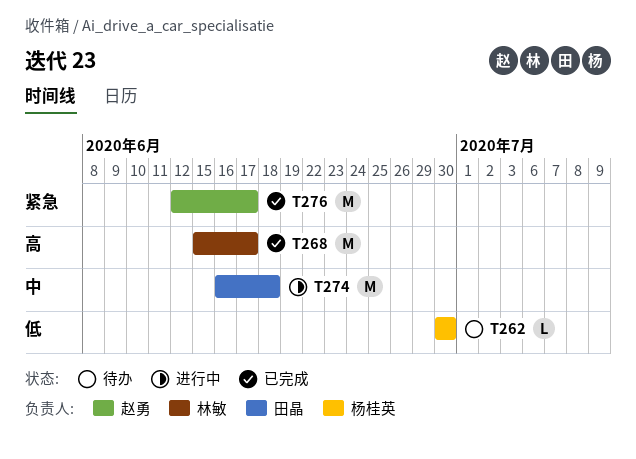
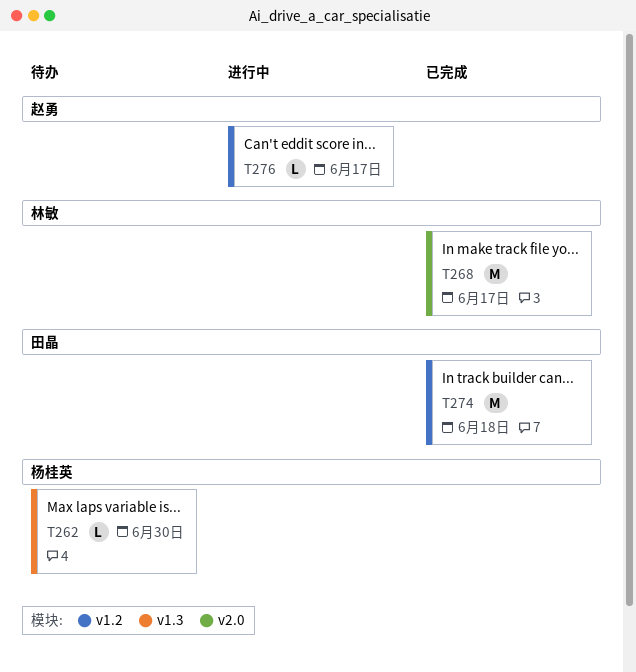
T274, status: 进行中 -> 已完成
T276, status: 已完成 -> 进行中
T276, estimate: M -> L

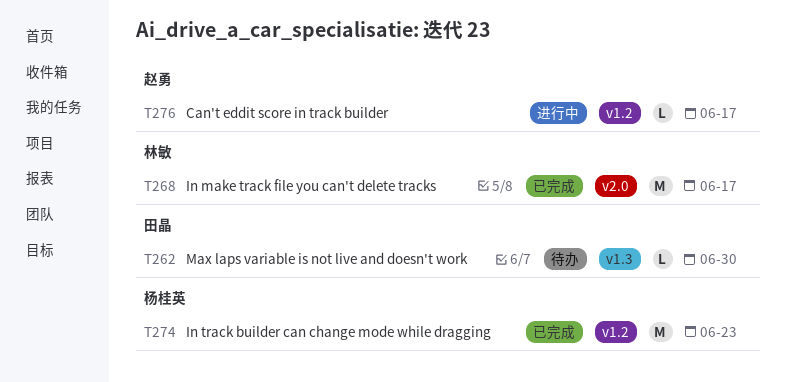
T262, owner: 杨桂英 -> 田晶
T274, owner: 田晶 -> 杨桂英
T274, due: Jun 18 -> Jun 23

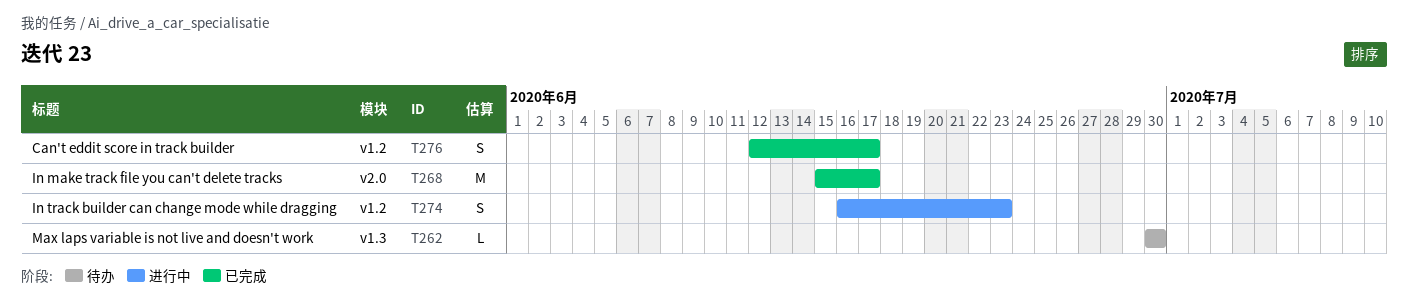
T274, status: 已完成 -> 进行中
T274, estimate: M -> S
T276, status: 进行中 -> 已完成
T276, estimate: L -> S

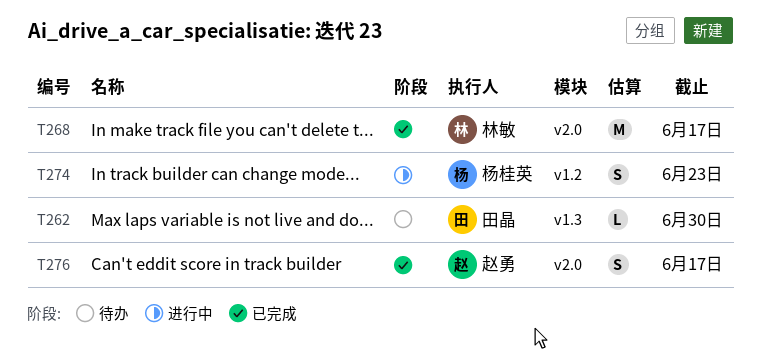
T276, label: v1.2 -> v2.0

